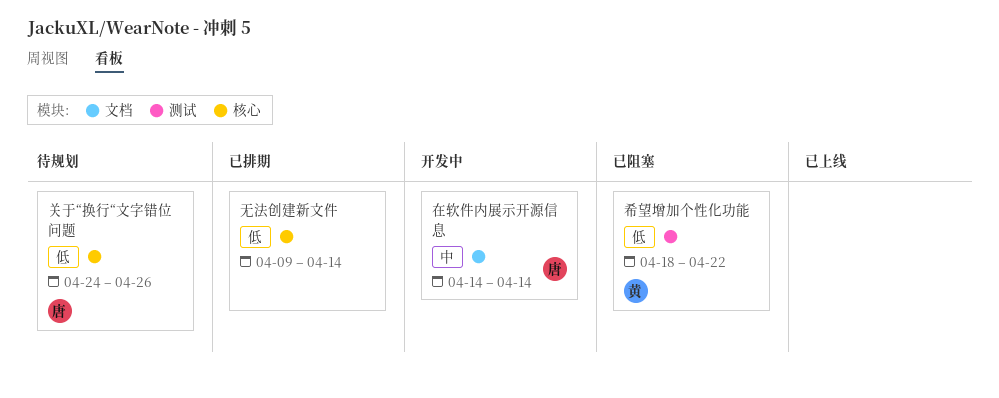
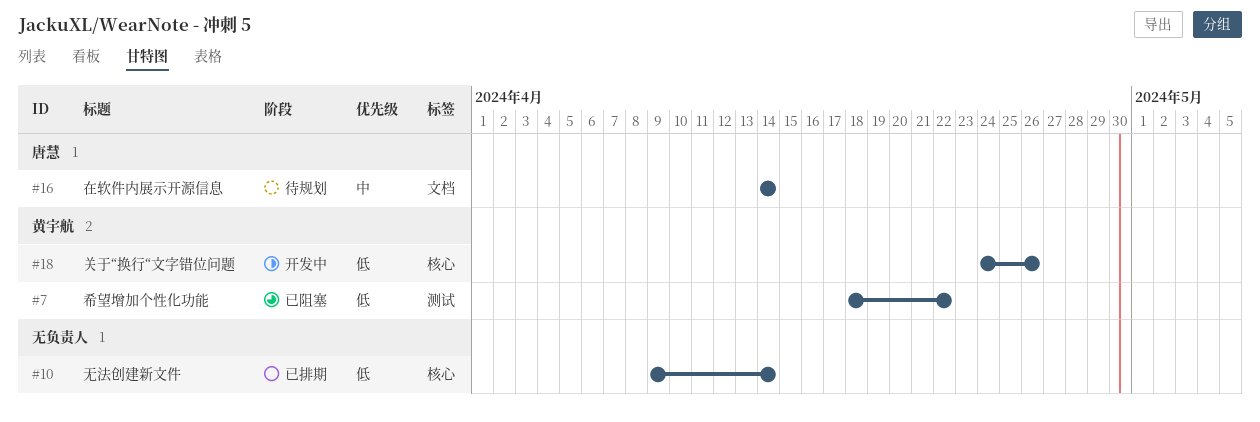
关于“换行“文字错位问题, status: 待规划 -> 开发中
关于“换行“文字错位问题, owner: 唐慧 -> 黄宇航
在软件内展示开源信息, status: 开发中 -> 待规划

